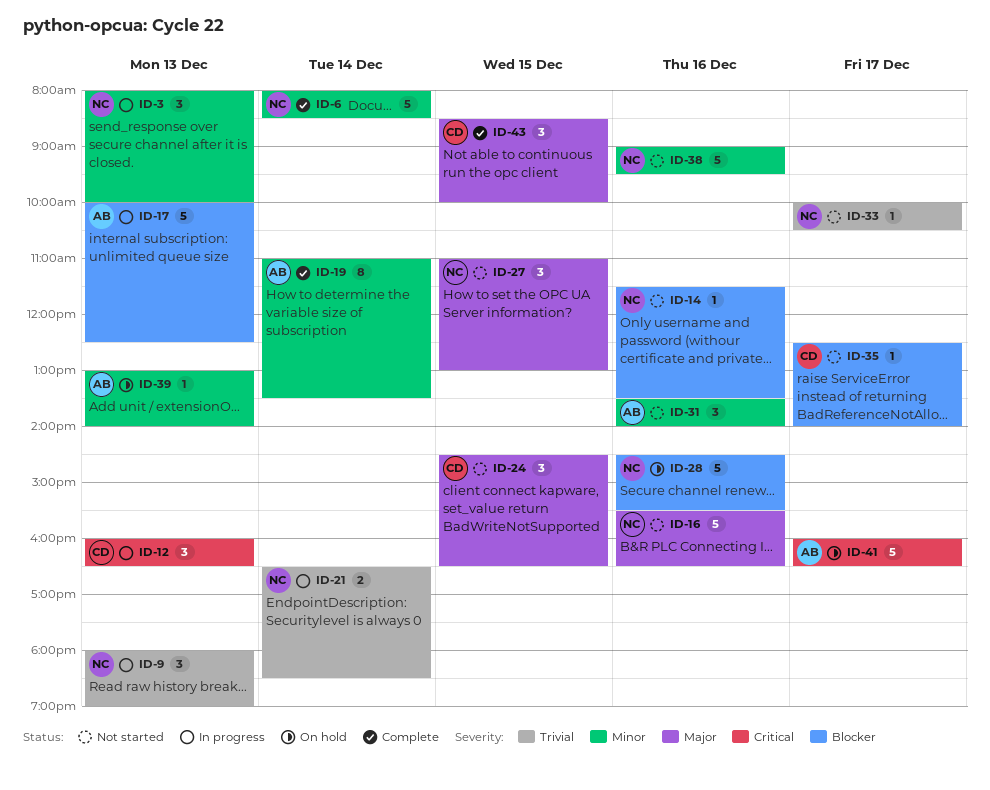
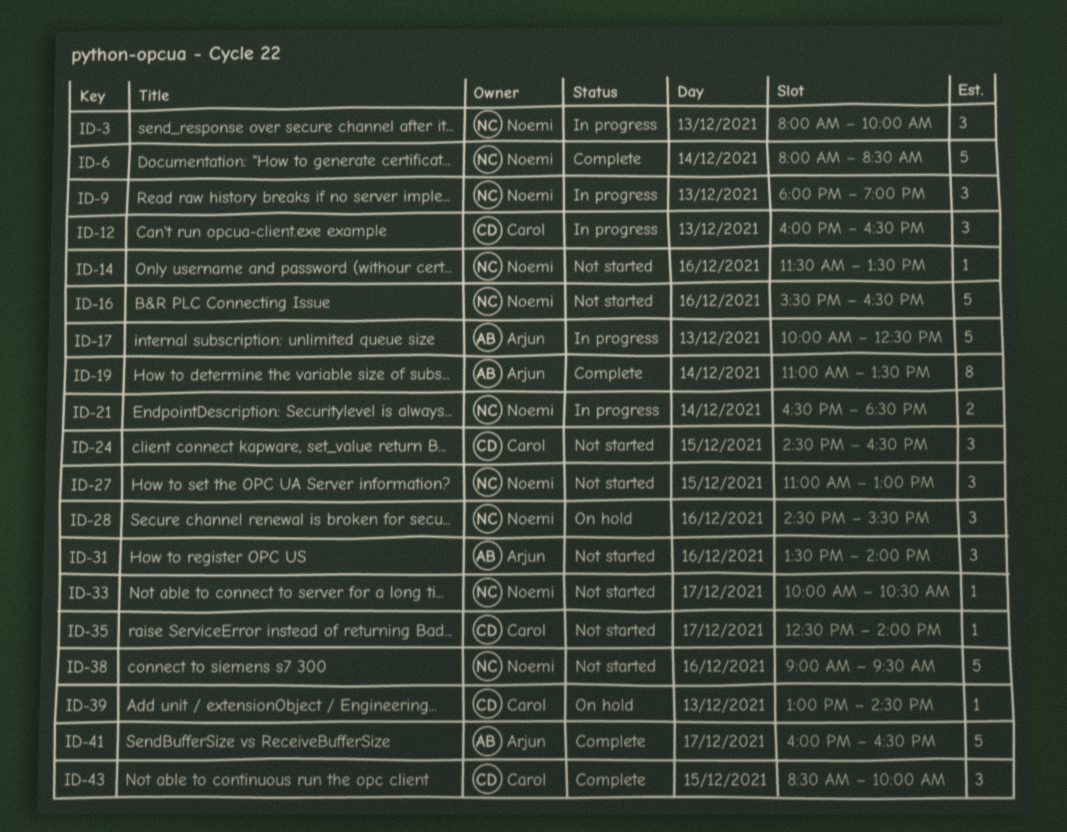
ID-28, estimate: 5 -> 3
ID-39, owner: Arjun -> Carol
ID-39, ends: 14:00 -> 14:30
ID-41, status: On hold -> Complete

